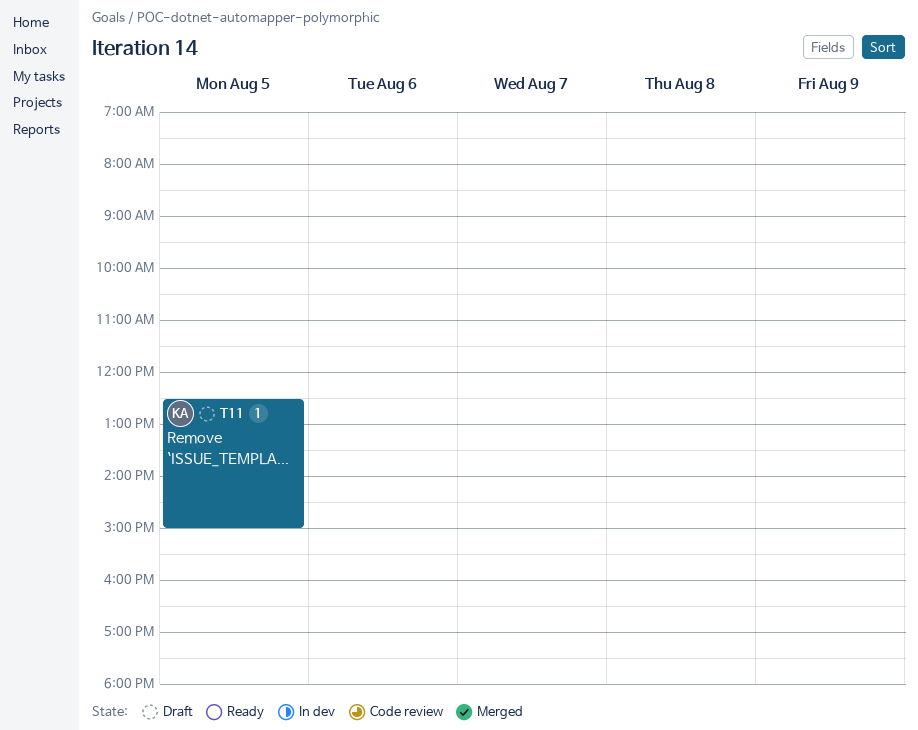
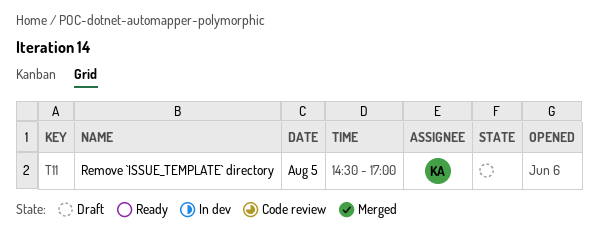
T11, begins: 12:30 -> 14:30
T11, ends: 15:00 -> 17:00

